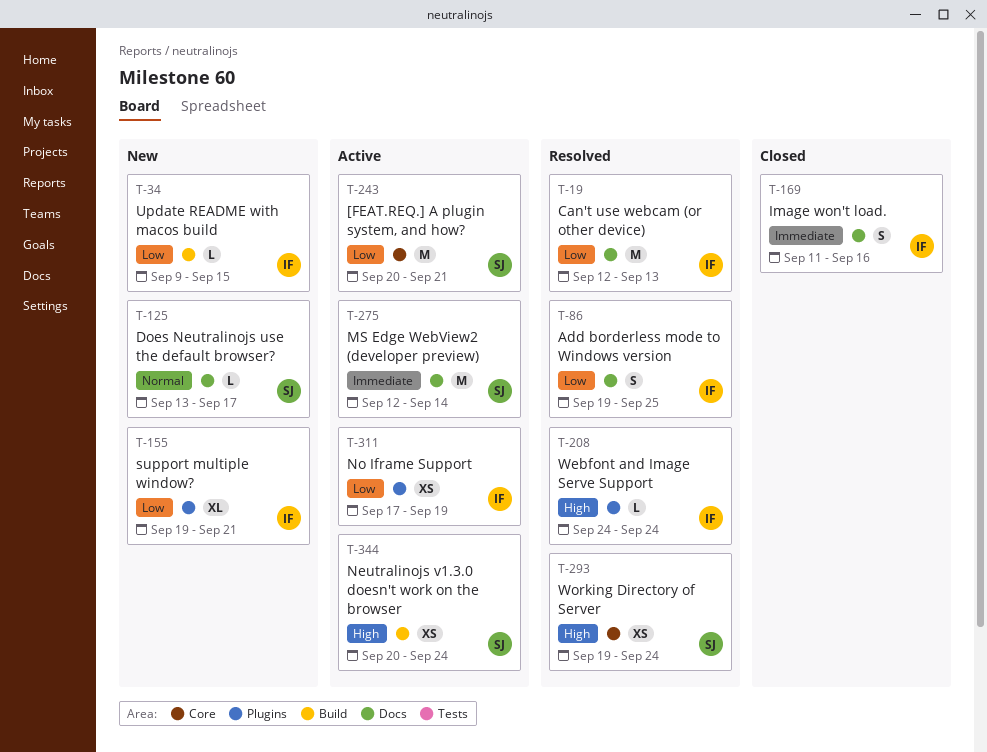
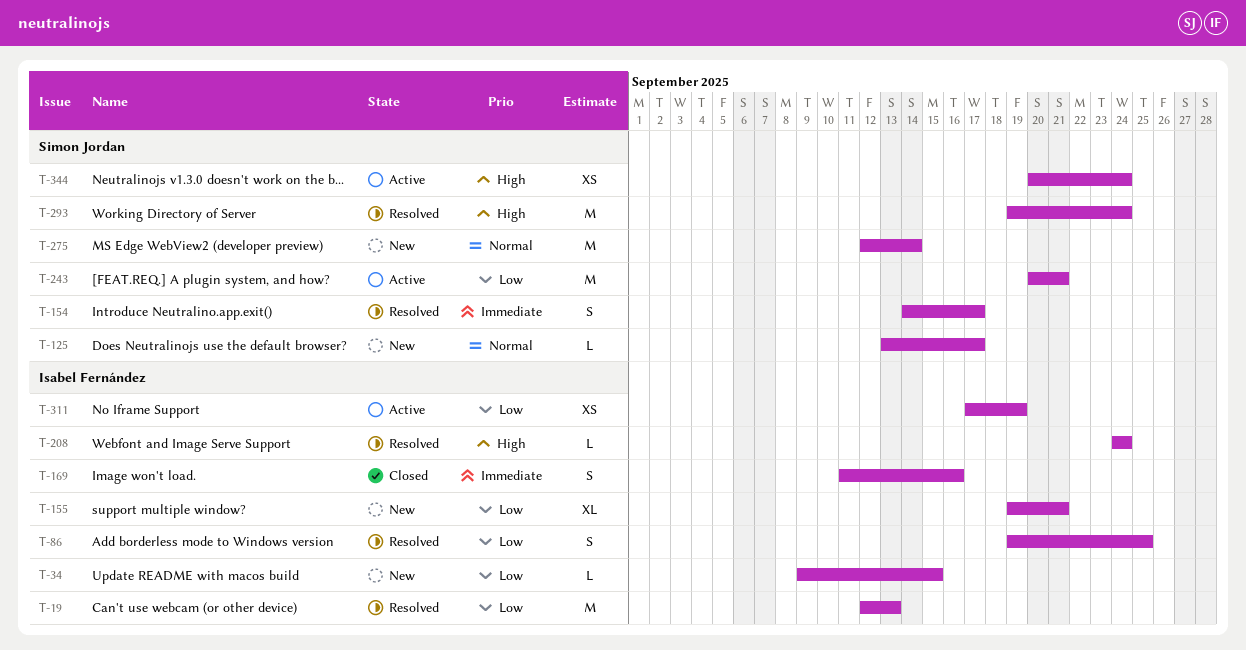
T-154: none -> present
T-275, status: Active -> New
T-275, priority: Immediate -> Normal
T-293, estimate: XS -> M

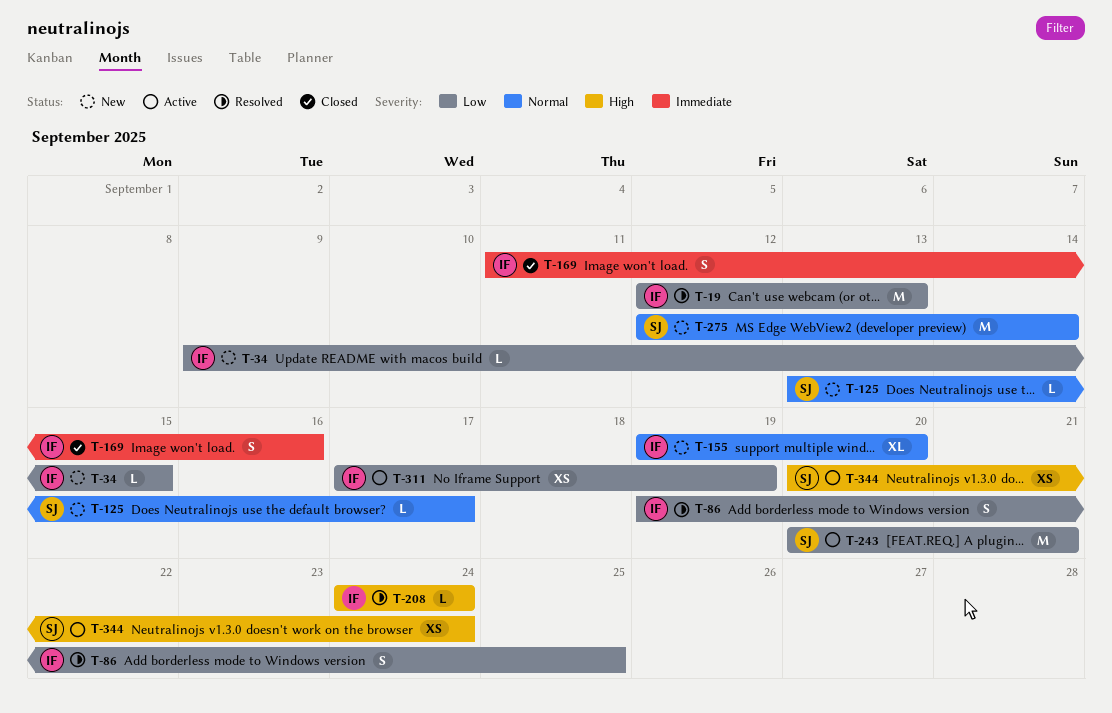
T-154: present -> none
T-155, priority: Low -> Normal
T-155, due: Sep 21 -> Sep 20
T-293: present -> none

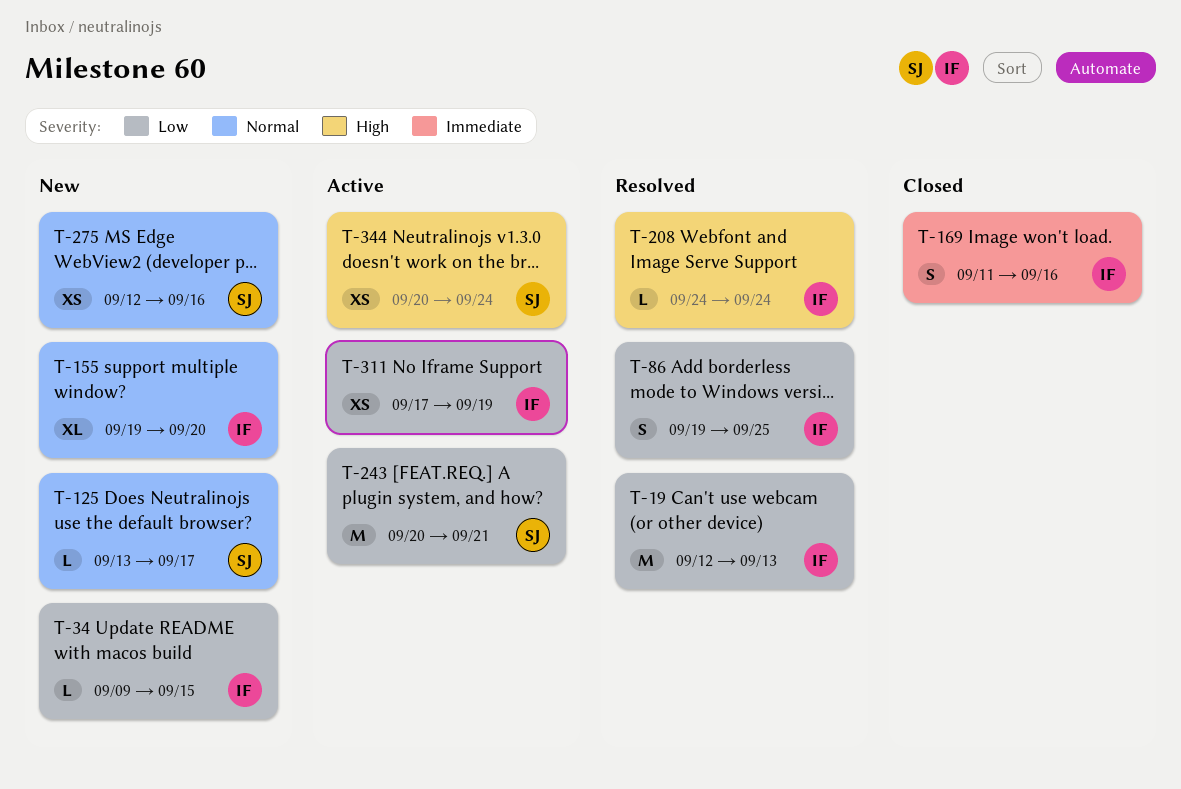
T-275, estimate: M -> XS
T-275, due: Sep 14 -> Sep 16

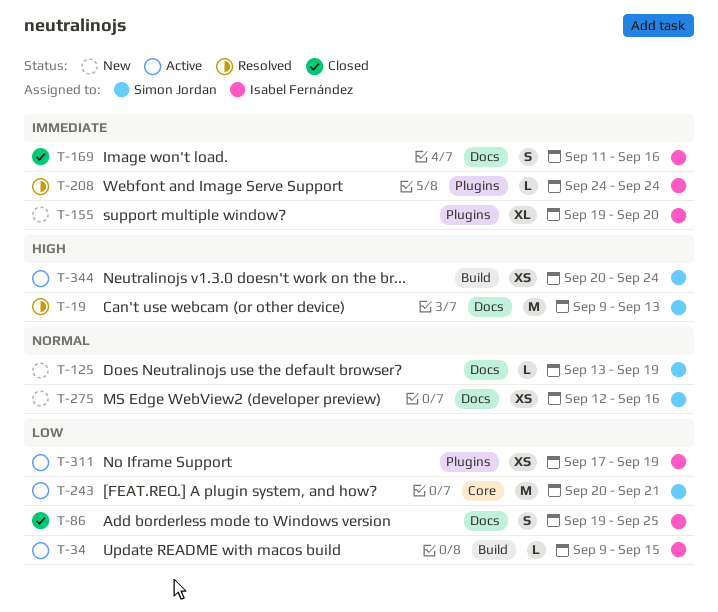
T-19, owner: Isabel Fernández -> Simon Jordan
T-19, priority: Low -> High
T-19, start: Sep 12 -> Sep 9
T-34, status: New -> Active
T-86, status: Resolved -> Closed
T-125, due: Sep 17 -> Sep 19
T-155, priority: Normal -> Immediate
T-208, priority: High -> Immediate

